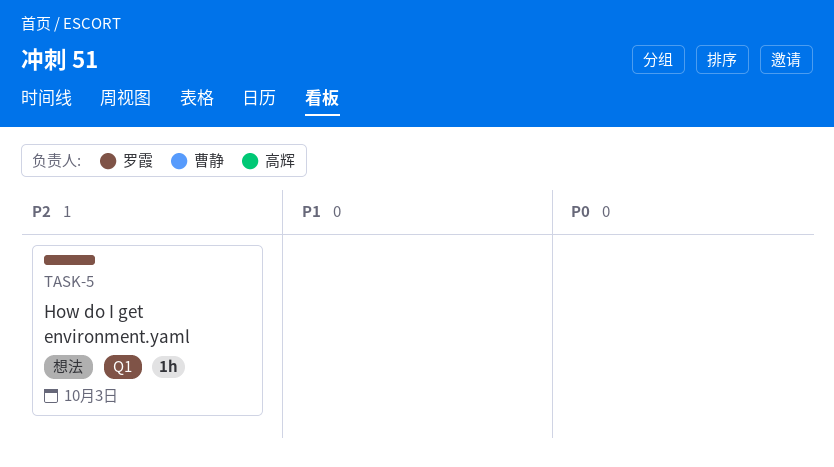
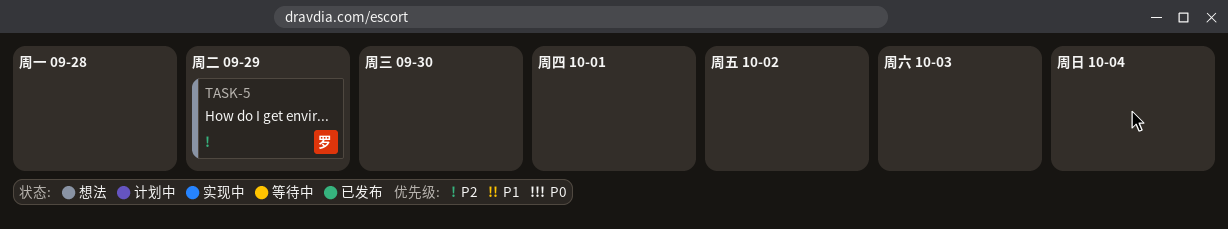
TASK-5, due: Oct 3 -> Sep 29

